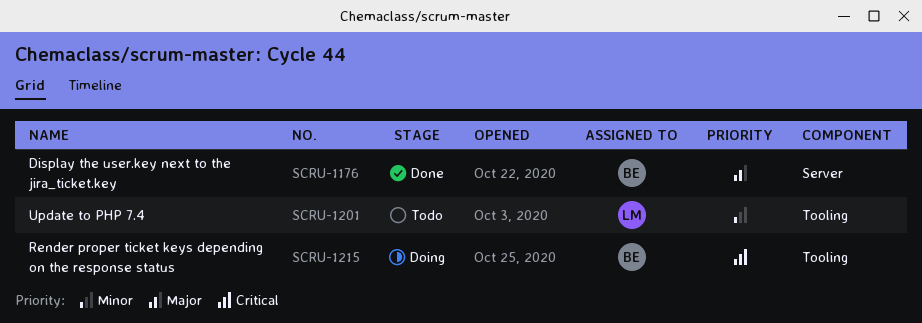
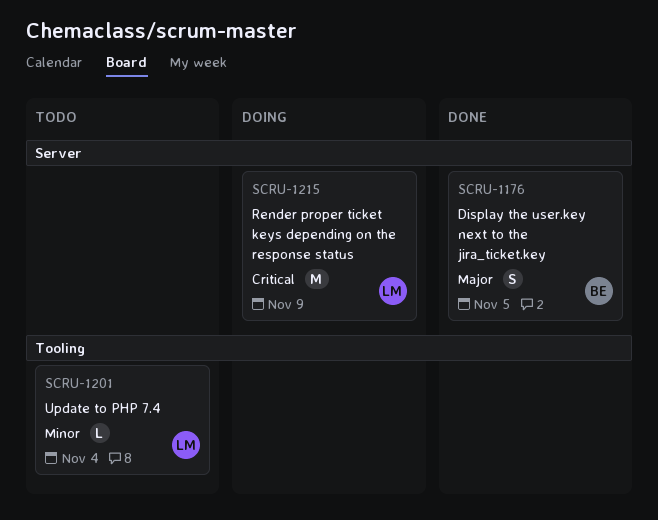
SCRU-1215, owner: BE -> LM
SCRU-1215, label: Tooling -> Server

